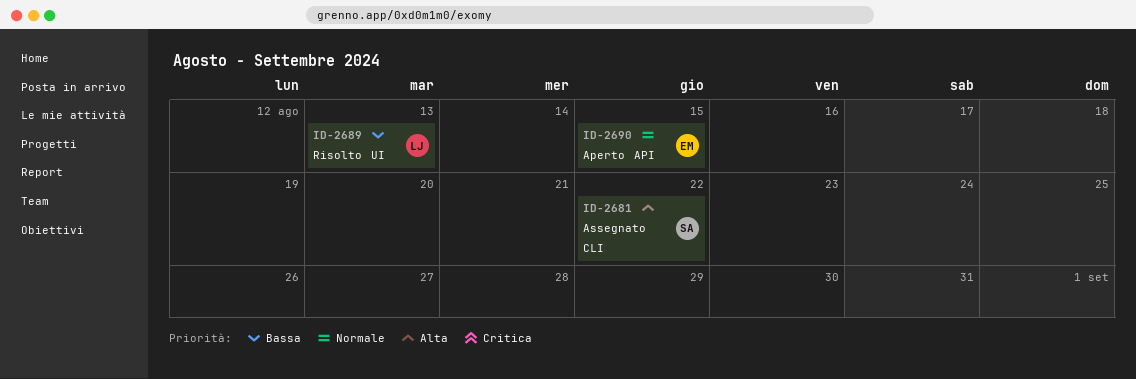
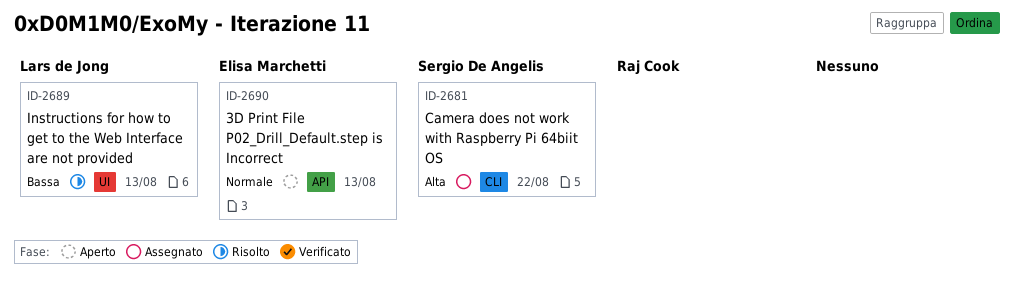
ID-2690, due: Aug 15 -> Aug 13

